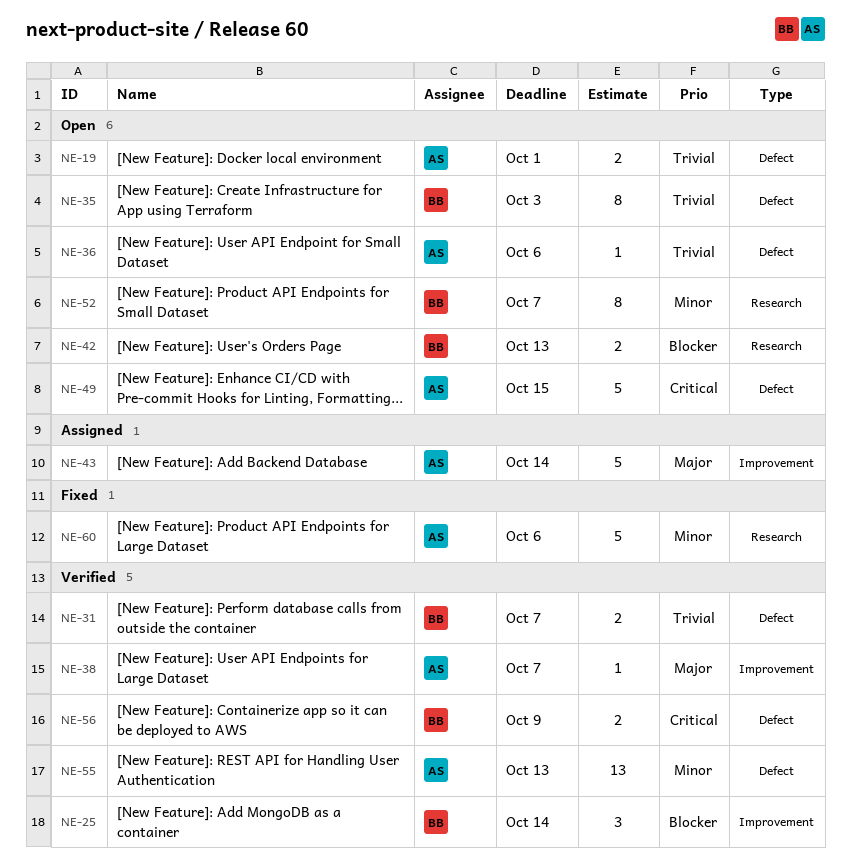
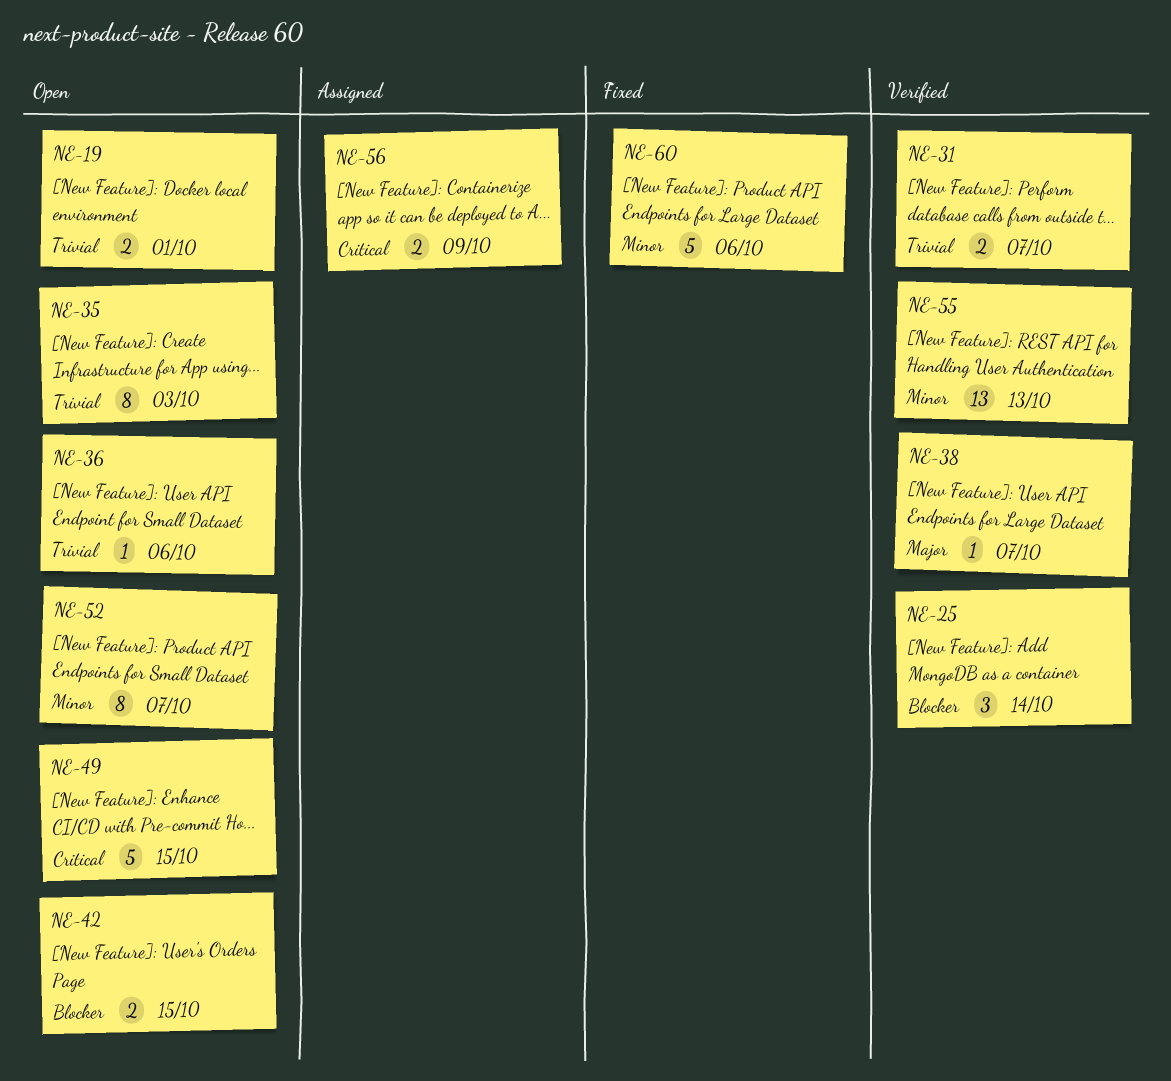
NE-42, due: Oct 13 -> Oct 15
NE-43: present -> none
NE-56, status: Verified -> Assigned

